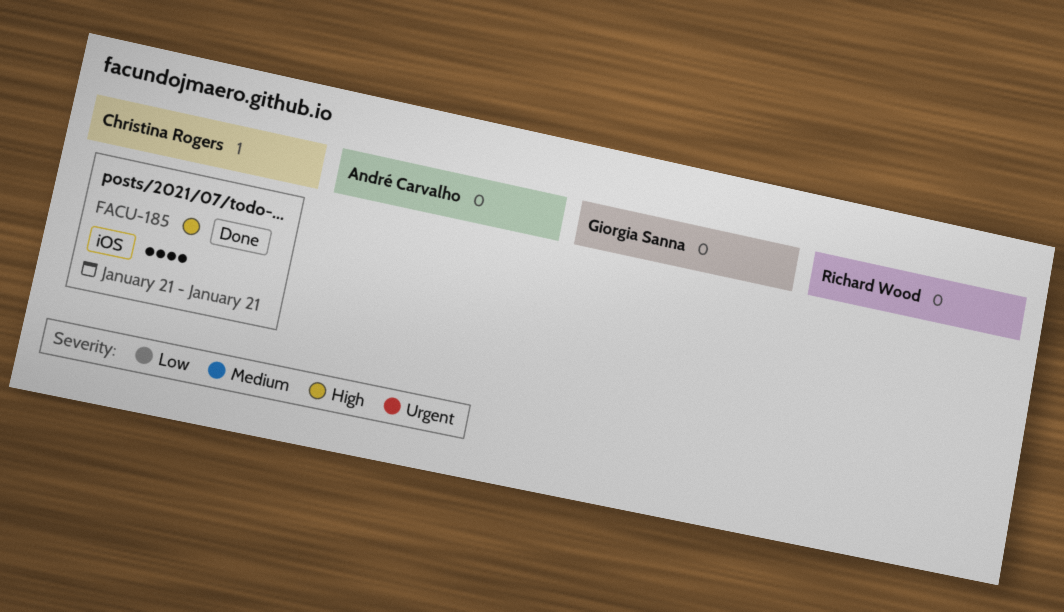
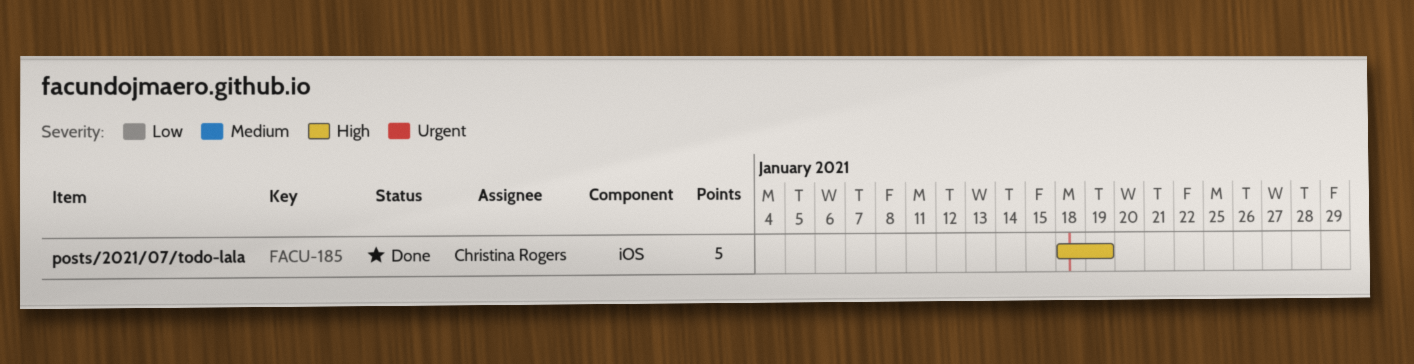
FACU-185, estimate: 4 -> 5
FACU-185, start: Jan 21 -> Jan 18
FACU-185, due: Jan 21 -> Jan 19

